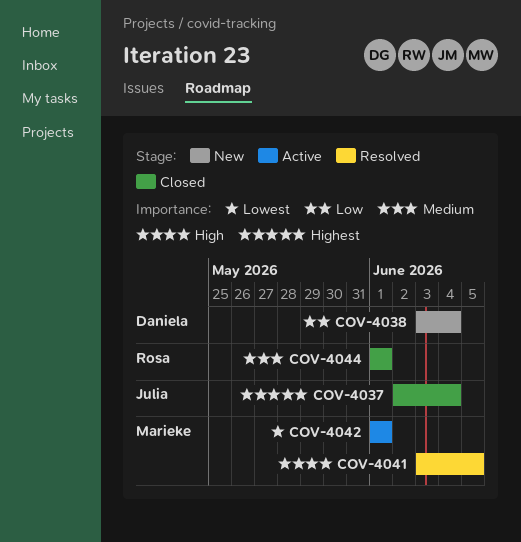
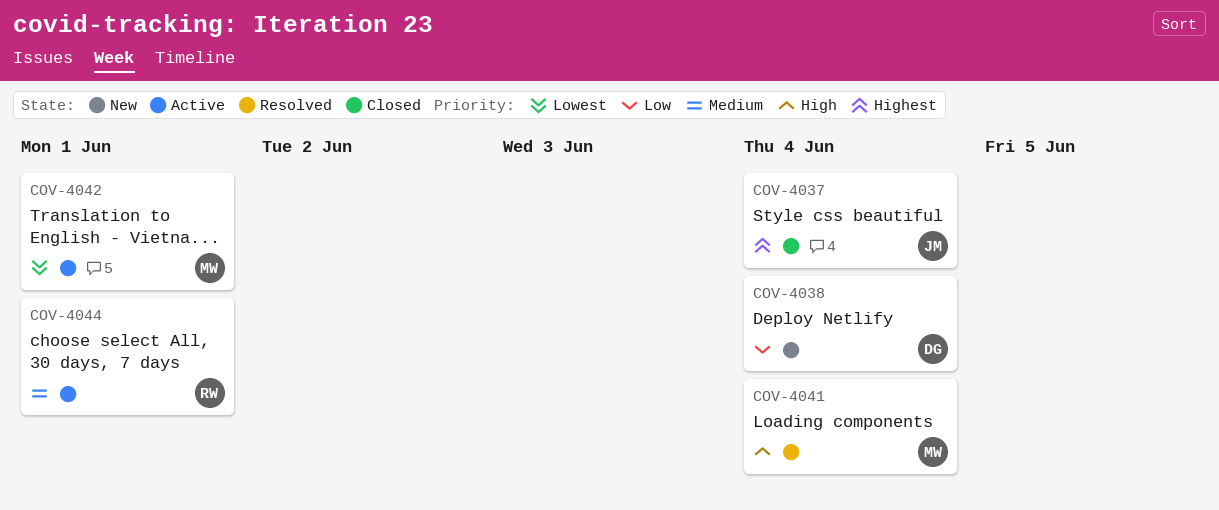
COV-4041, due: Jun 5 -> Jun 4
COV-4044, status: Closed -> Active

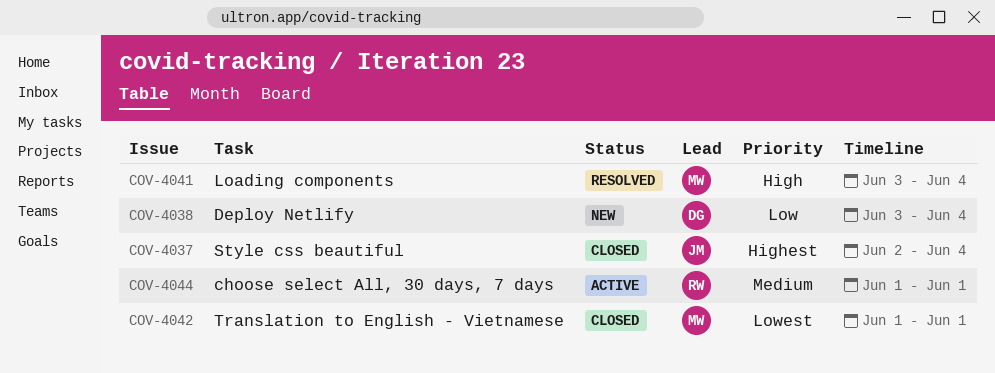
COV-4042, status: Active -> Closed

